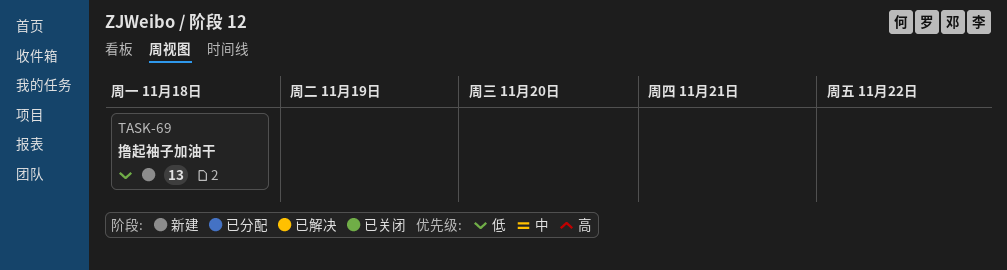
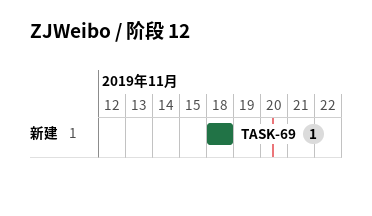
TASK-69, estimate: 13 -> 1

